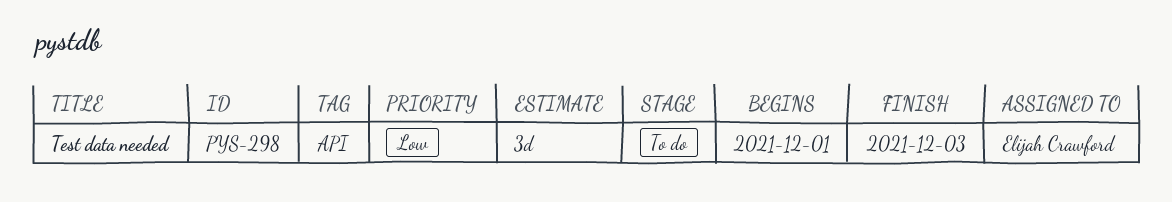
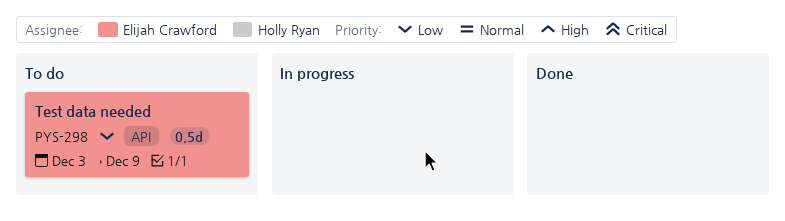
PYS-298, estimate: 3d -> 0.5d
PYS-298, start: Dec 1 -> Dec 3
PYS-298, due: Dec 3 -> Dec 9

